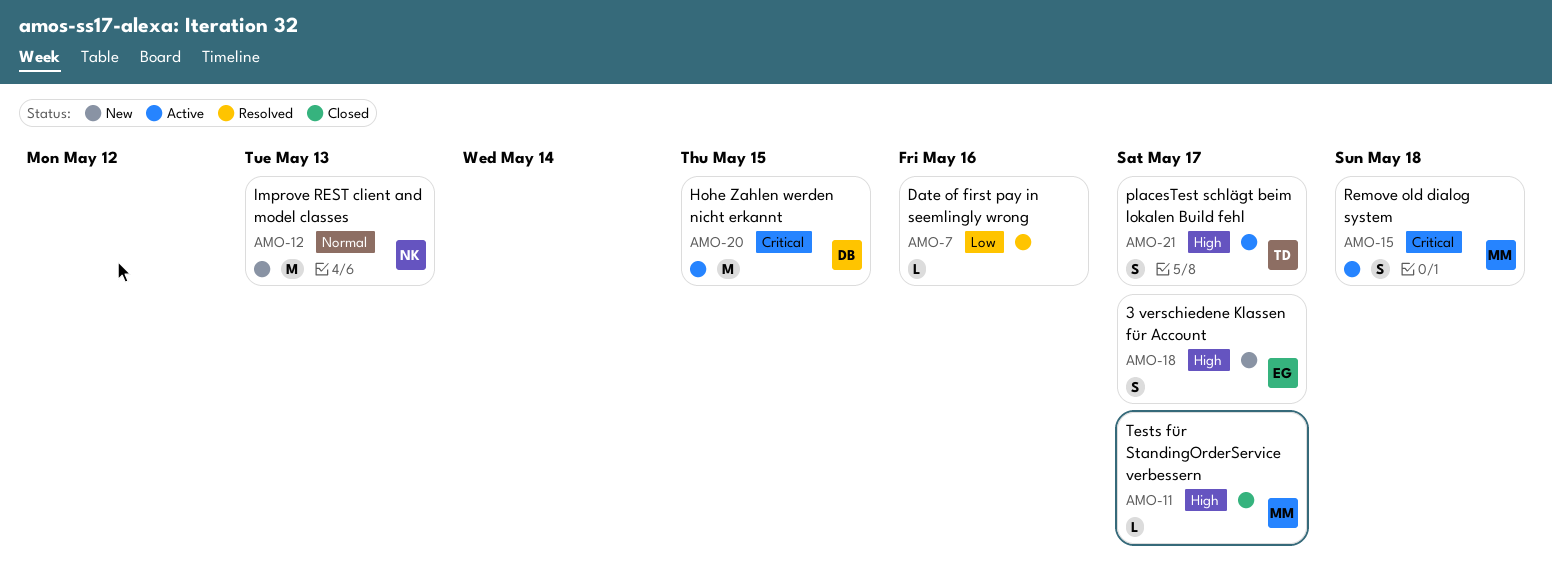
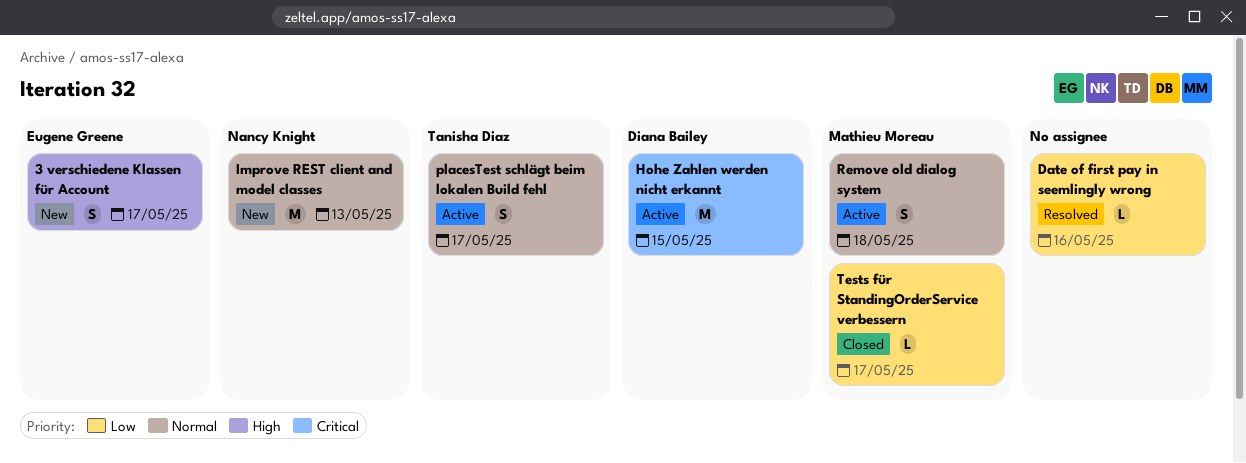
placesTest schlägt beim lokalen Build fehl, priority: High -> Normal
Remove old dialog system, priority: Critical -> Normal
Tests für StandingOrderService verbessern, priority: High -> Low

